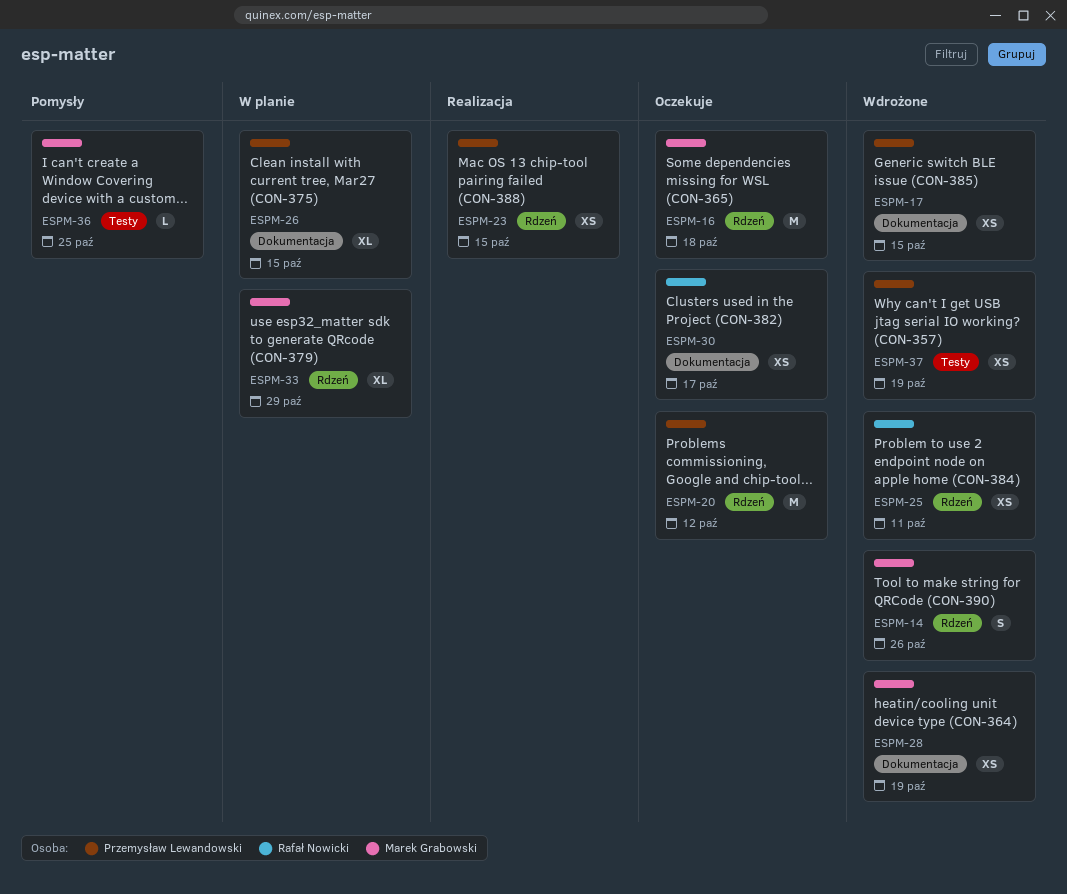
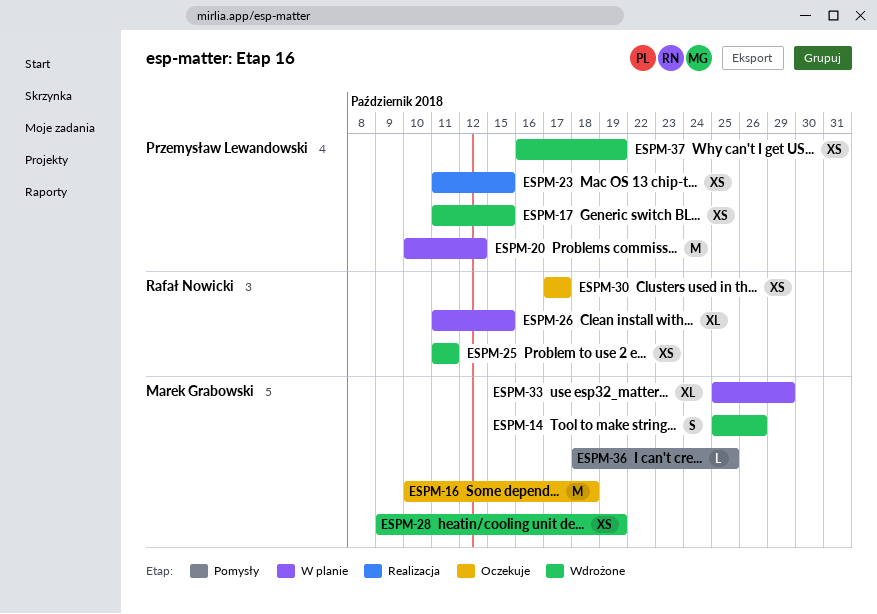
ESPM-20, status: Oczekuje -> W planie
ESPM-26, owner: Przemysław Lewandowski -> Rafał Nowicki

